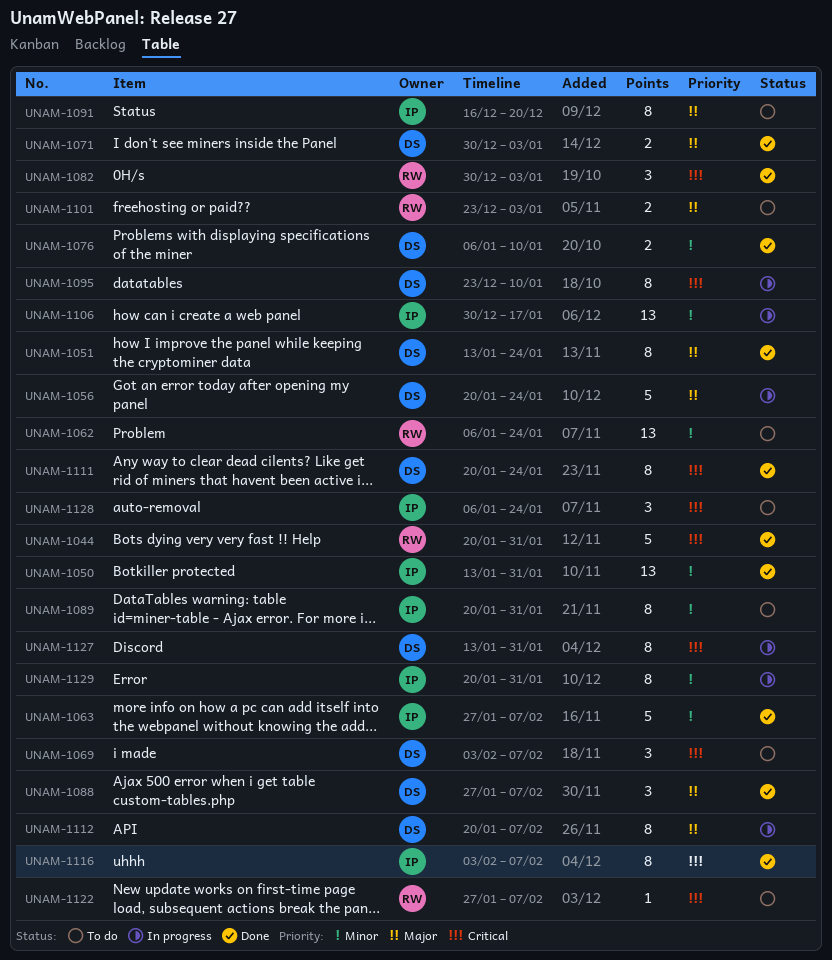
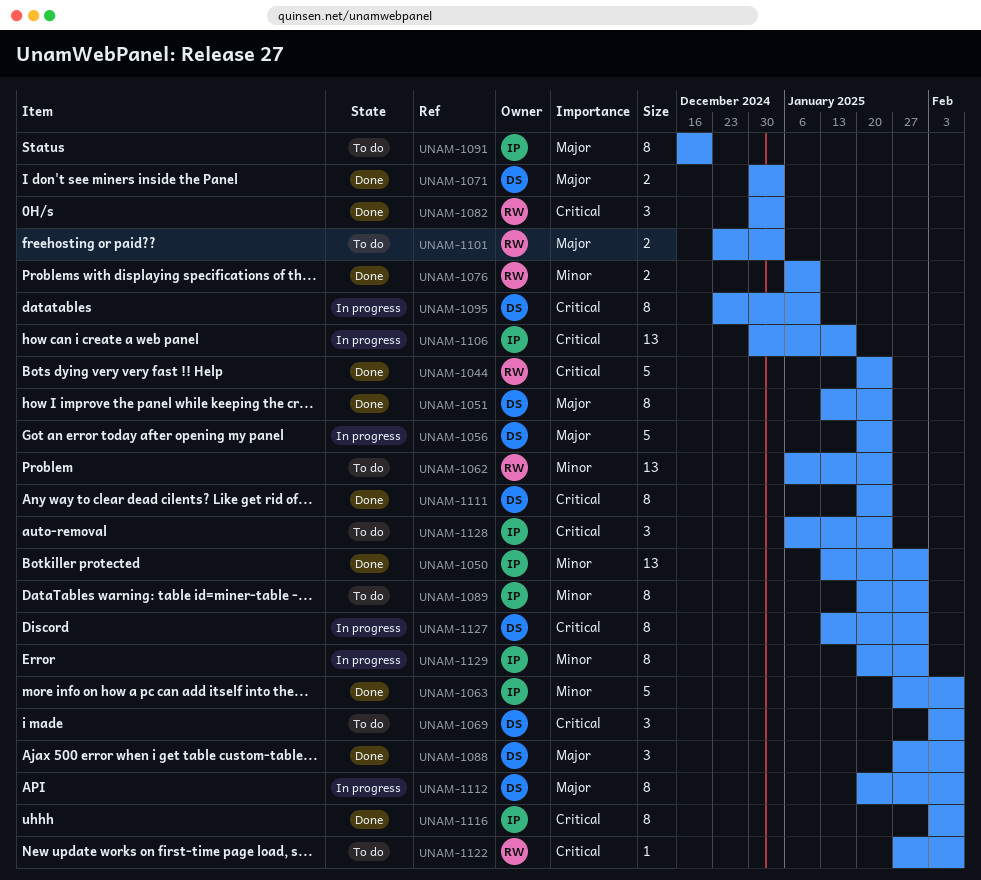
UNAM-1044, due: Jan 31 -> Jan 24
UNAM-1076, owner: DS -> RW
UNAM-1106, priority: Minor -> Critical

